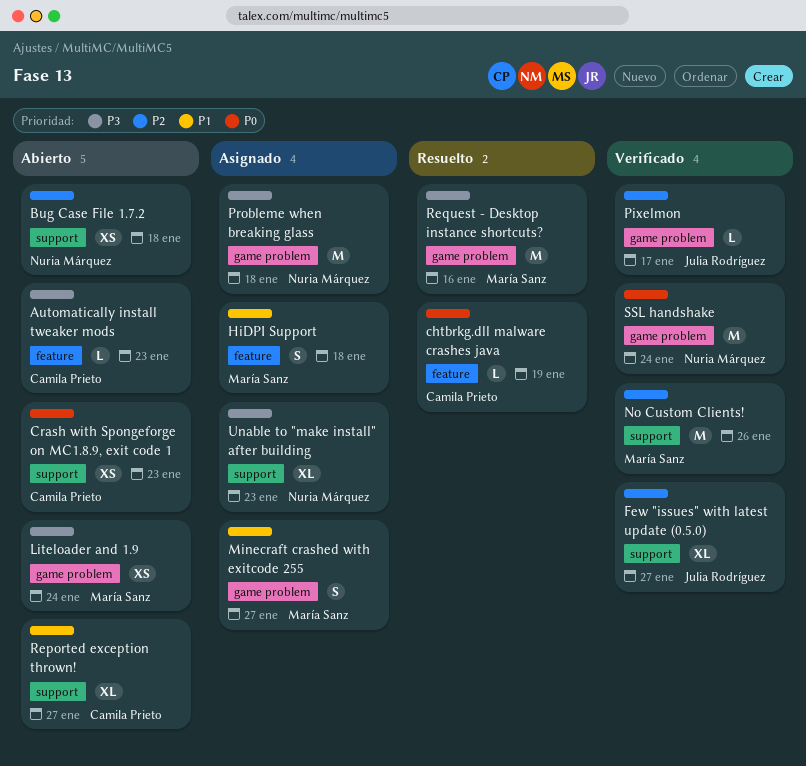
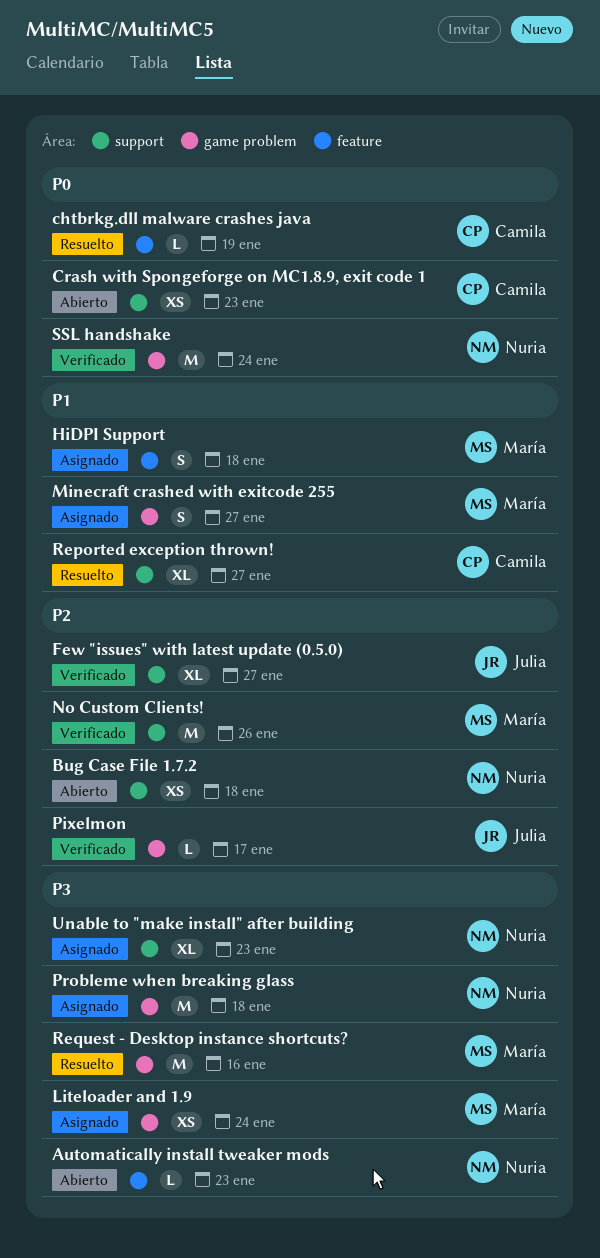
Automatically install tweaker mods, owner: Camila Prieto -> Nuria Márquez
Liteloader and 1.9, status: Abierto -> Asignado
Reported exception thrown!, status: Abierto -> Resuelto

